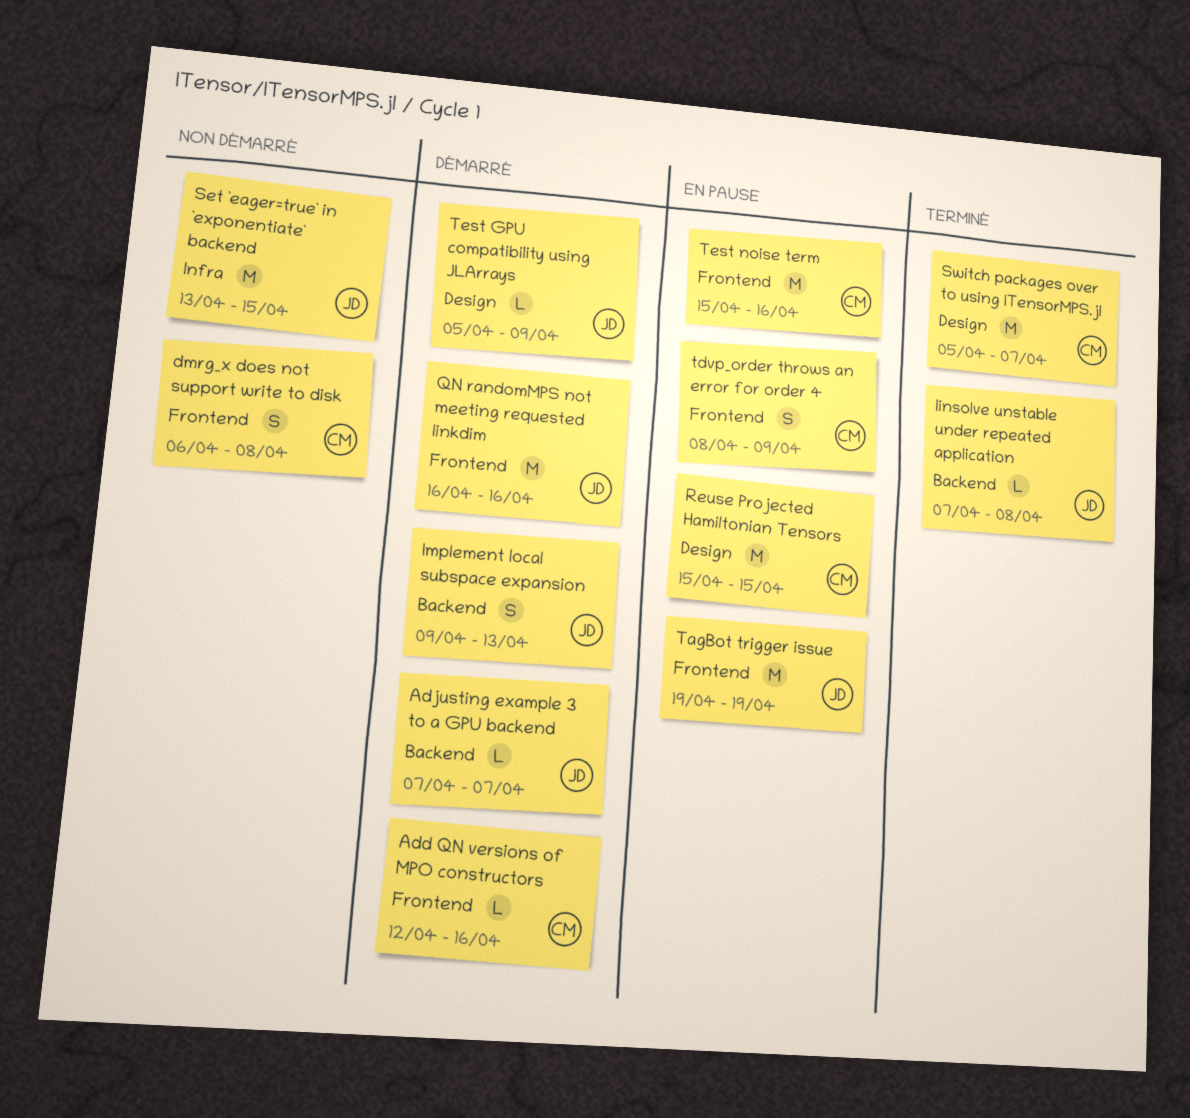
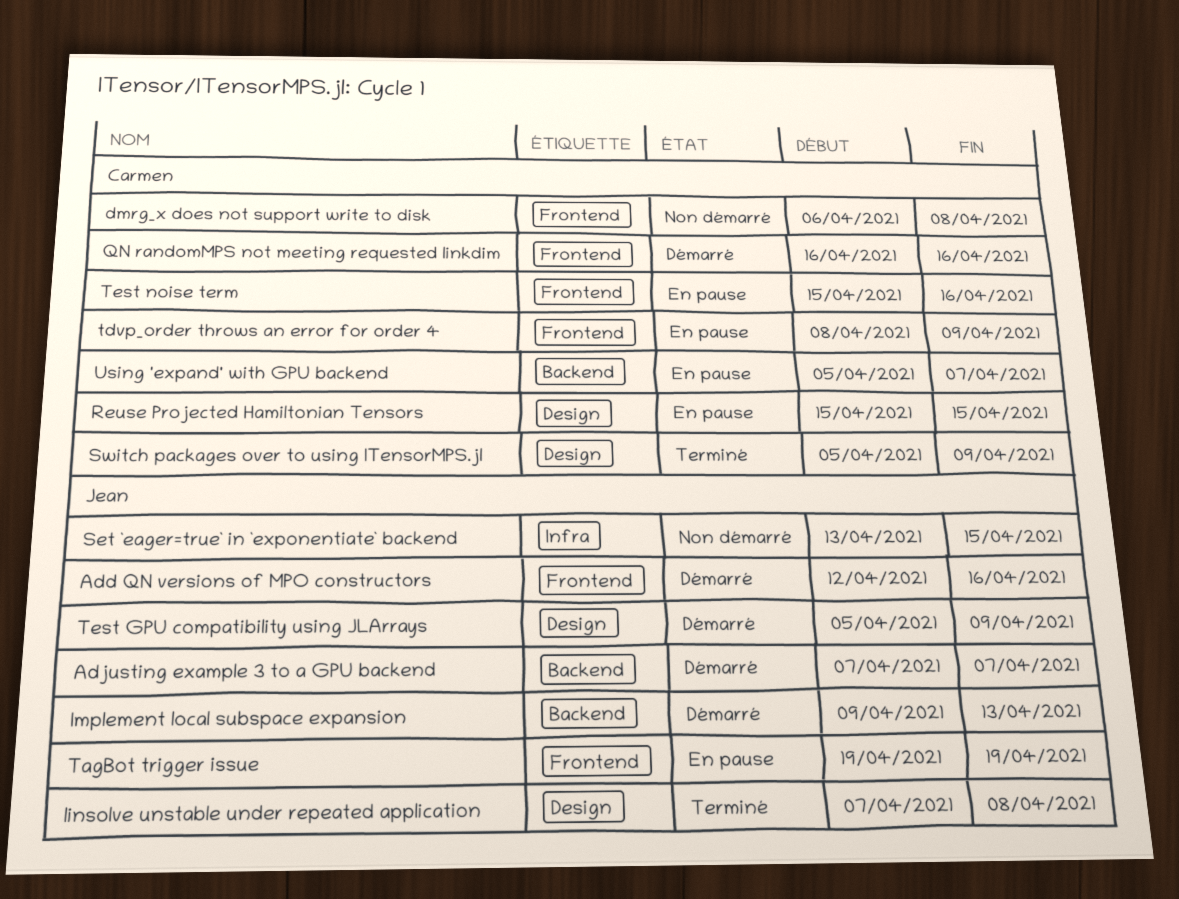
Add QN versions of MPO constructors, owner: Carmen -> Jean
linsolve unstable under repeated application, label: Backend -> Design
QN randomMPS not meeting requested linkdim, owner: Jean -> Carmen
Switch packages over to using ITensorMPS.jl, due: Apr 7 -> Apr 9
Using 'expand' with GPU backend: none -> present

